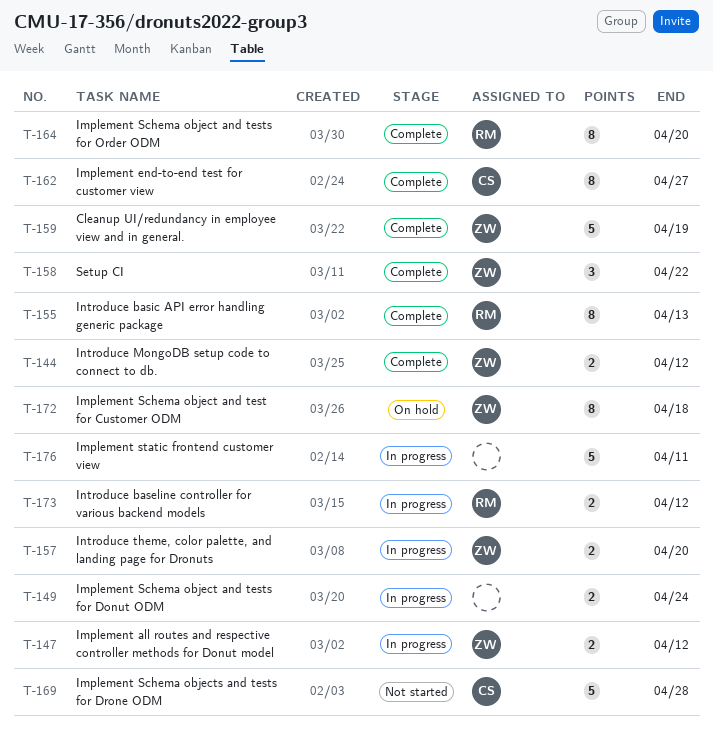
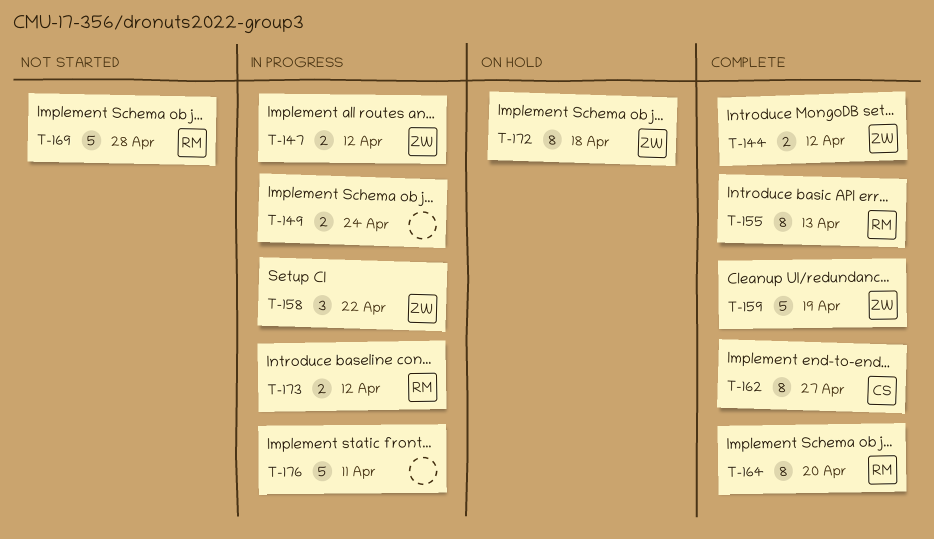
T-157: present -> none
T-158, status: Complete -> In progress
T-169, owner: CS -> RM

